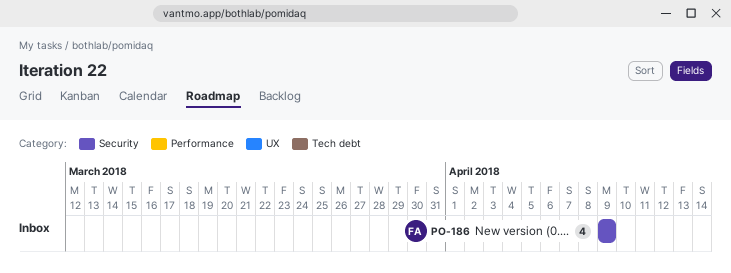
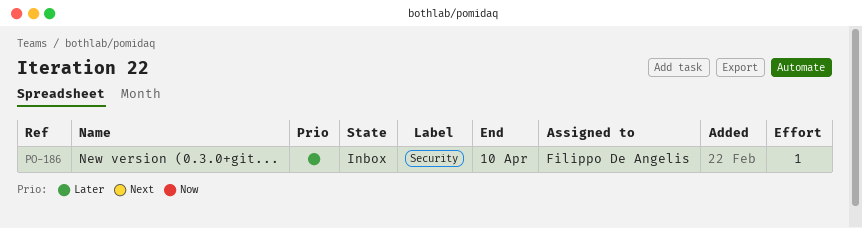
PO-186, estimate: 4 -> 1
PO-186, due: Apr 9 -> Apr 10

